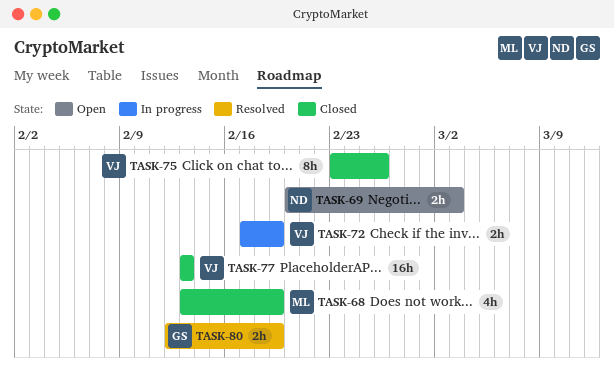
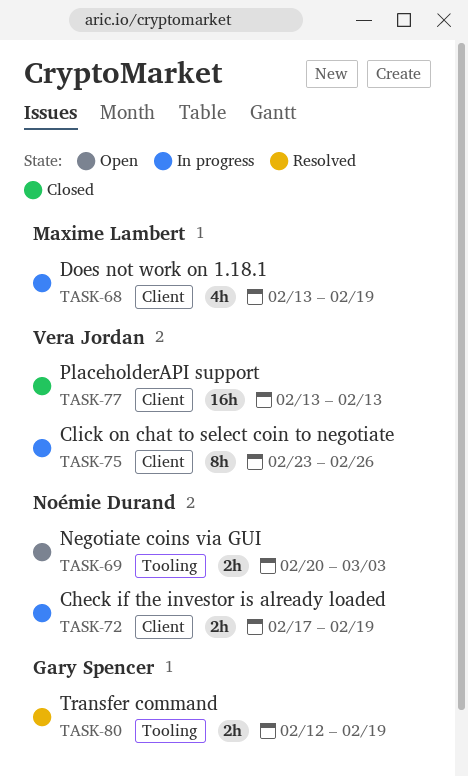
TASK-68, status: Closed -> In progress
TASK-72, owner: Vera Jordan -> Noémie Durand
TASK-75, status: Closed -> In progress

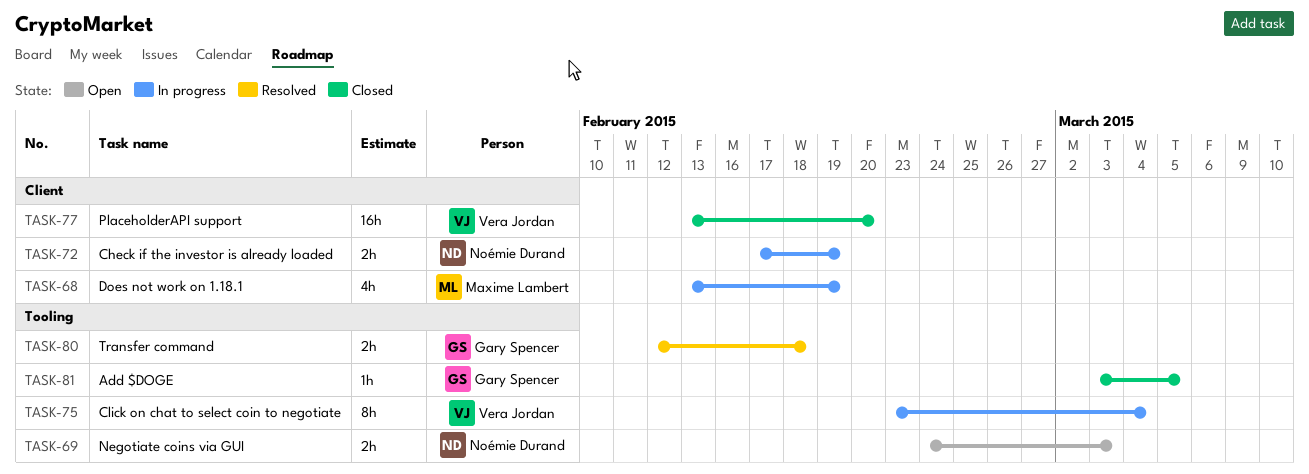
TASK-69, start: Feb 20 -> Feb 24
TASK-75, label: Client -> Tooling
TASK-75, due: Feb 26 -> Mar 4
TASK-77, due: Feb 13 -> Feb 20
TASK-80, due: Feb 19 -> Feb 18
TASK-81: none -> present

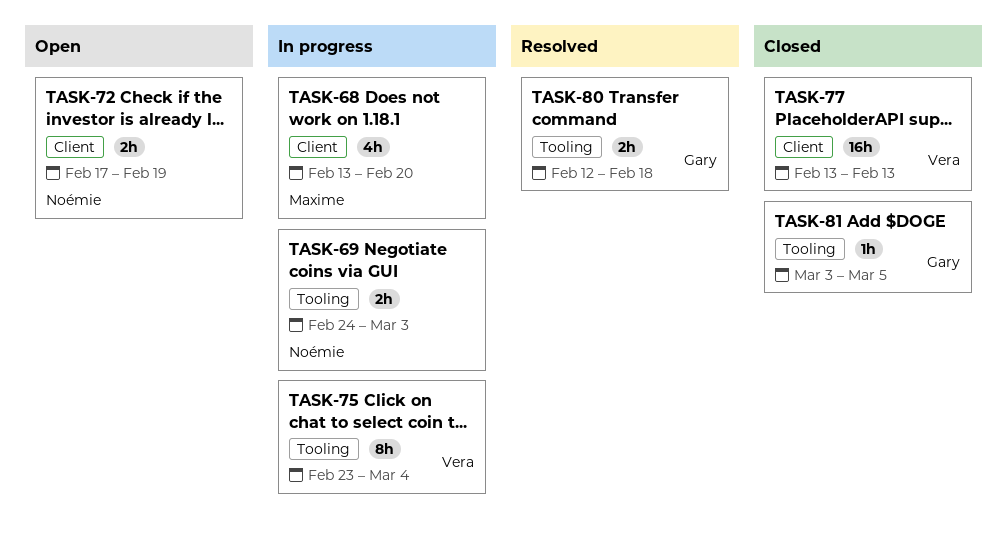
TASK-68, due: Feb 19 -> Feb 20
TASK-69, status: Open -> In progress
TASK-72, status: In progress -> Open
TASK-77, due: Feb 20 -> Feb 13

